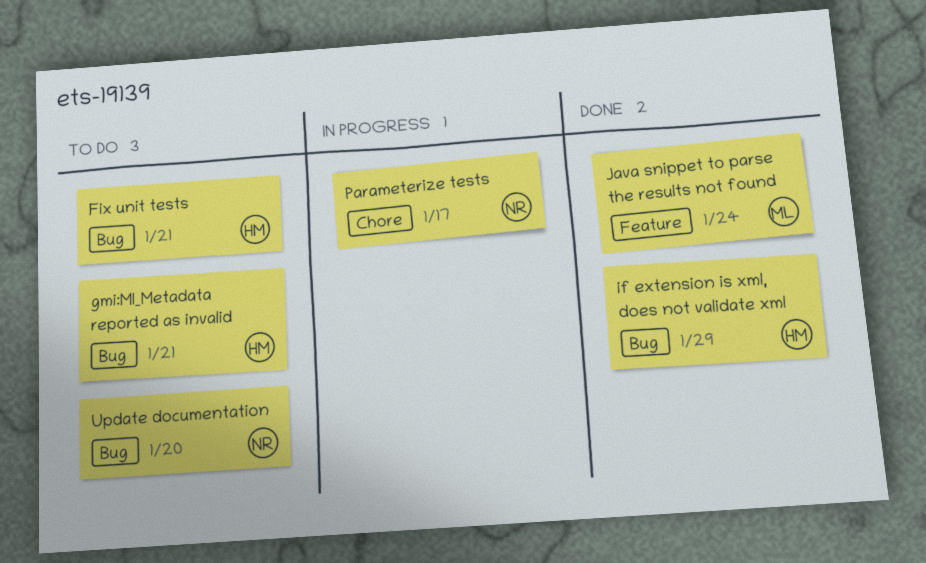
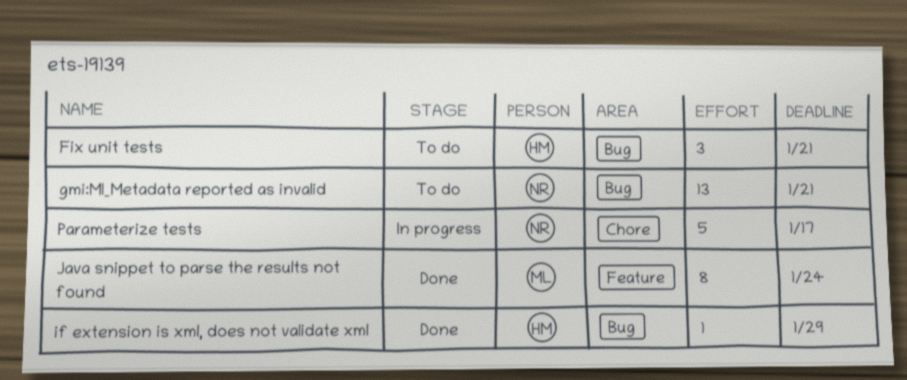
gmi:MI_Metadata reported as invalid, owner: HM -> NR
Update documentation: present -> none

